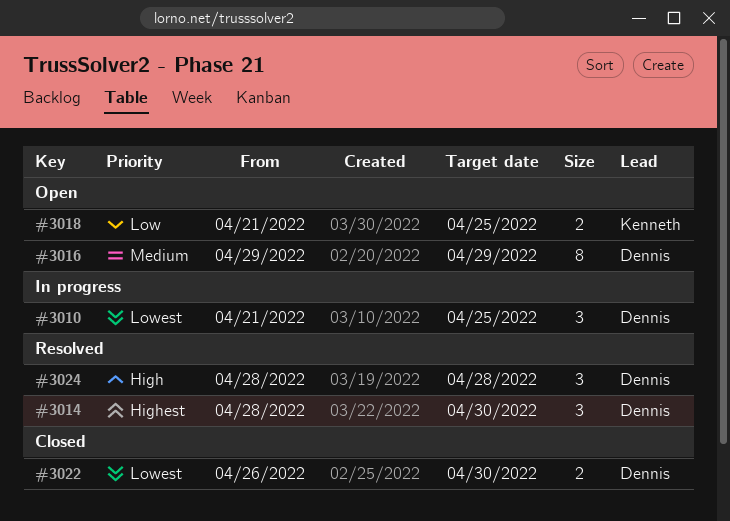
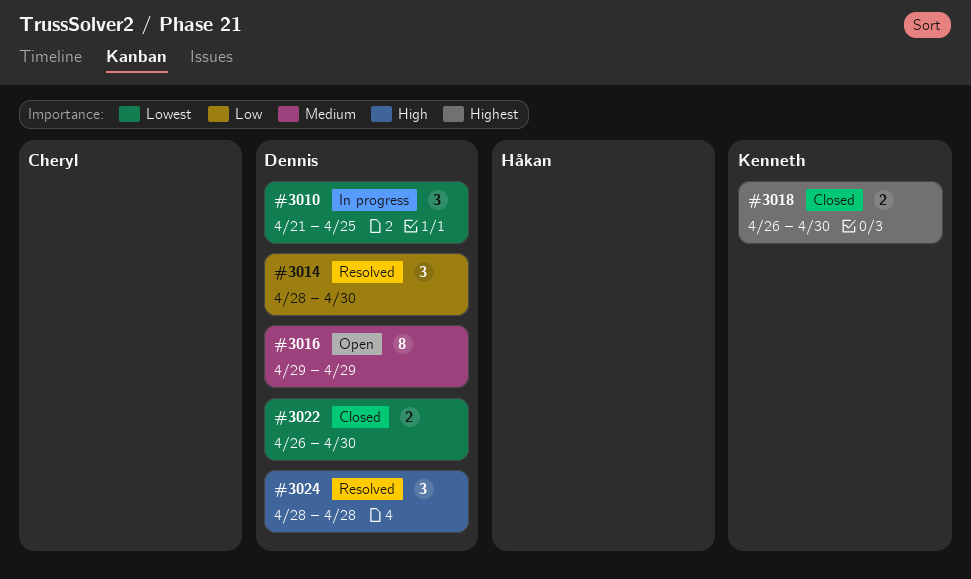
#3014, priority: Highest -> Low
#3018, status: Open -> Closed
#3018, priority: Low -> Highest
#3018, start: Apr 21 -> Apr 26
#3018, due: Apr 25 -> Apr 30

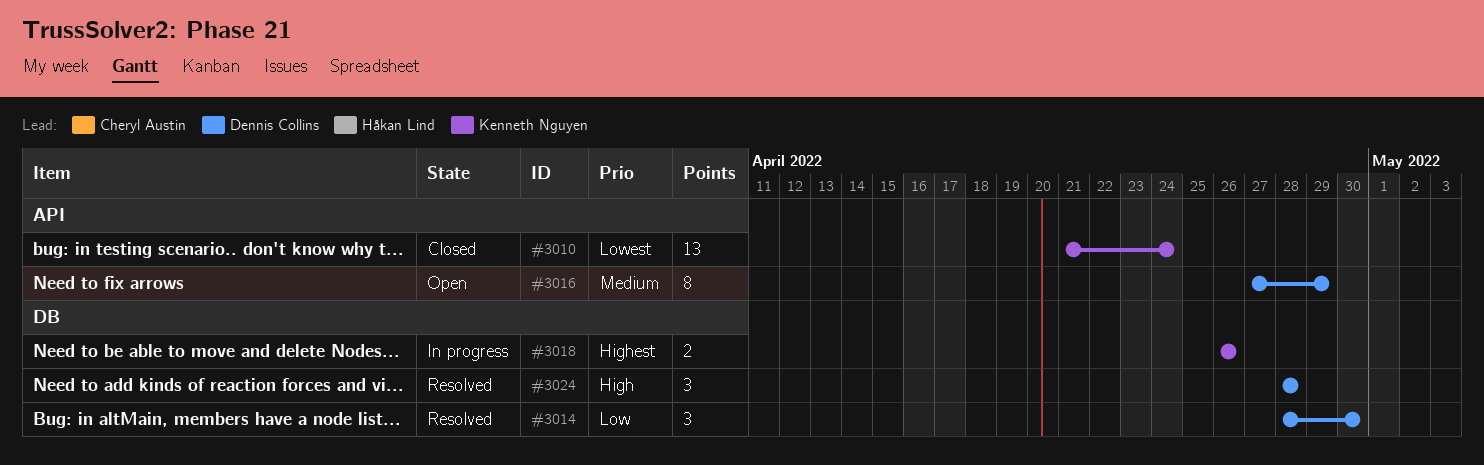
#3010, status: In progress -> Closed
#3010, owner: Dennis Collins -> Kenneth Nguyen
#3010, estimate: 3 -> 13
#3010, due: Apr 25 -> Apr 24
#3016, start: Apr 29 -> Apr 27
#3018, status: Closed -> In progress
#3018, due: Apr 30 -> Apr 26
#3022: present -> none

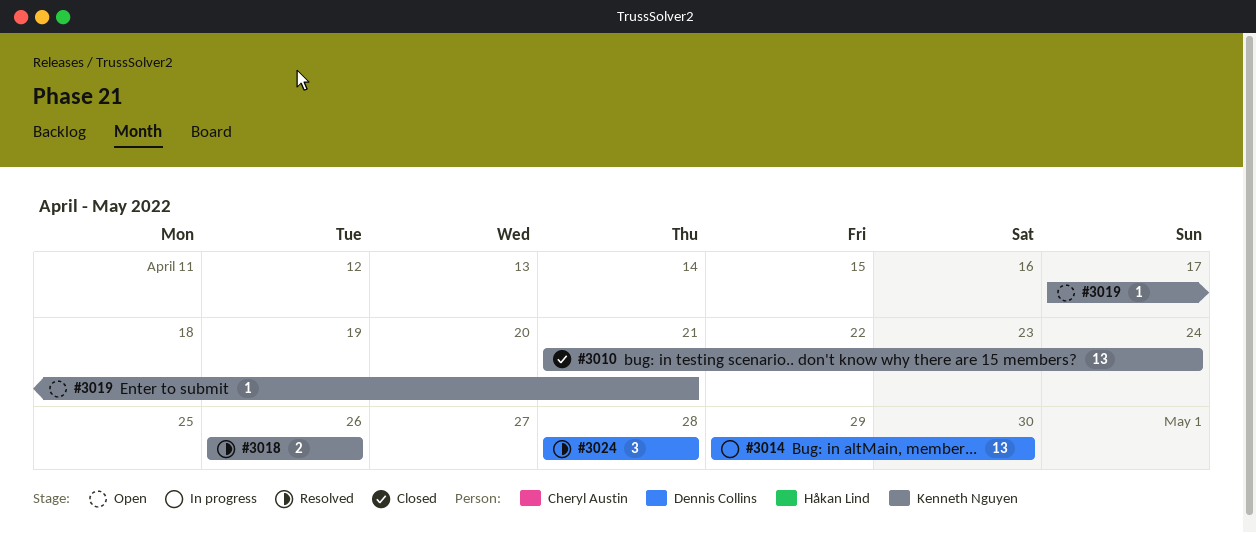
#3014, status: Resolved -> In progress
#3014, estimate: 3 -> 13
#3014, start: Apr 28 -> Apr 29
#3016: present -> none
#3018, status: In progress -> Resolved
#3019: none -> present

